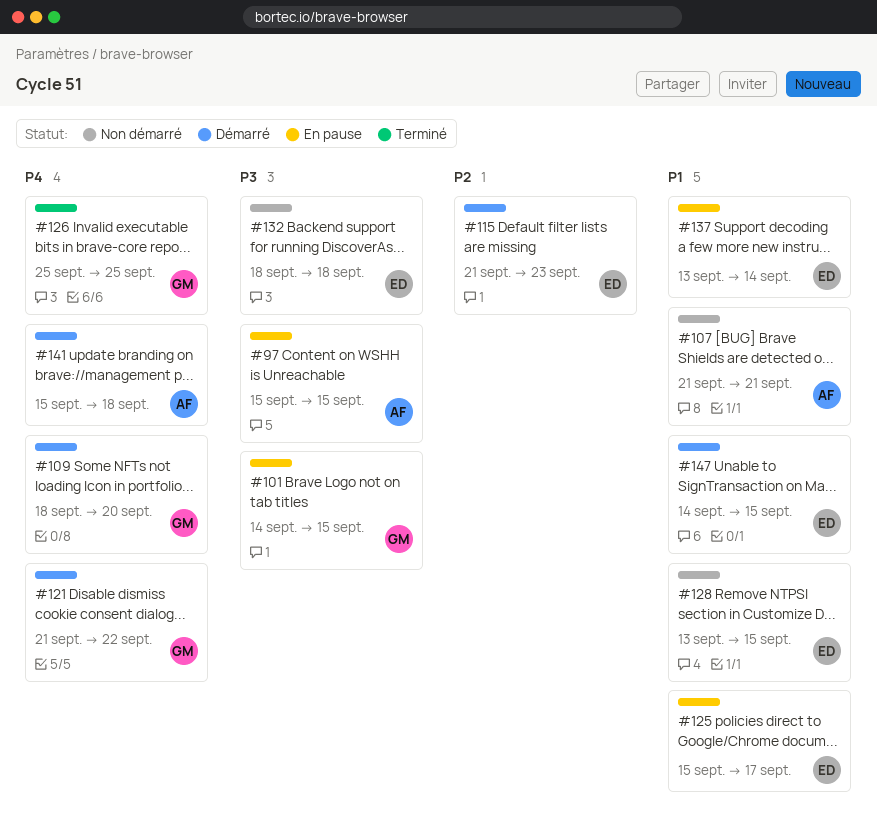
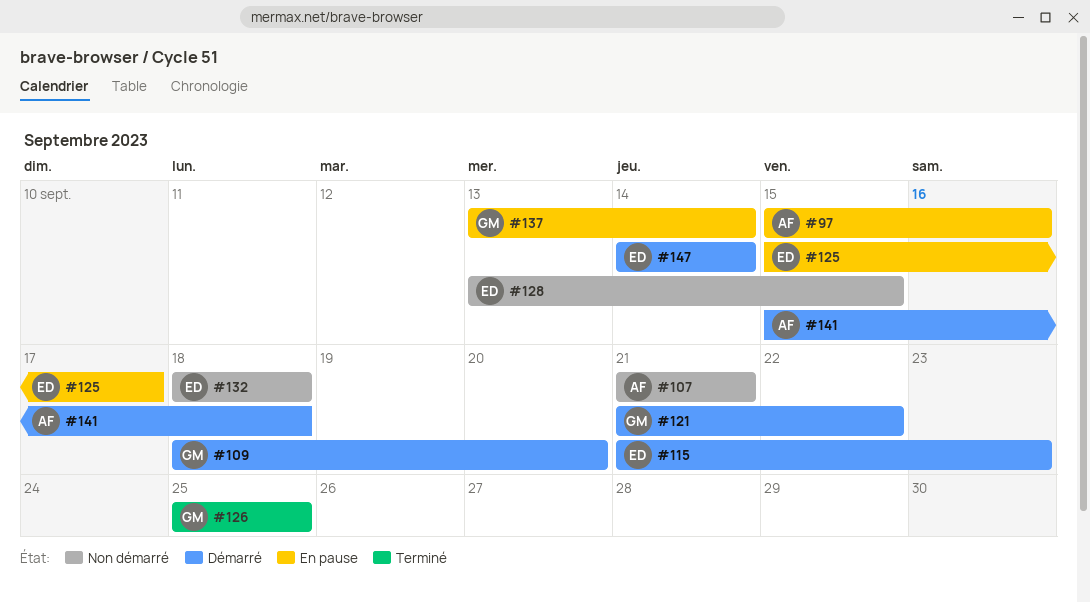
#97, due: Sep 15 -> Sep 16
#101: present -> none
#137, owner: ED -> GM
#147, due: Sep 15 -> Sep 14

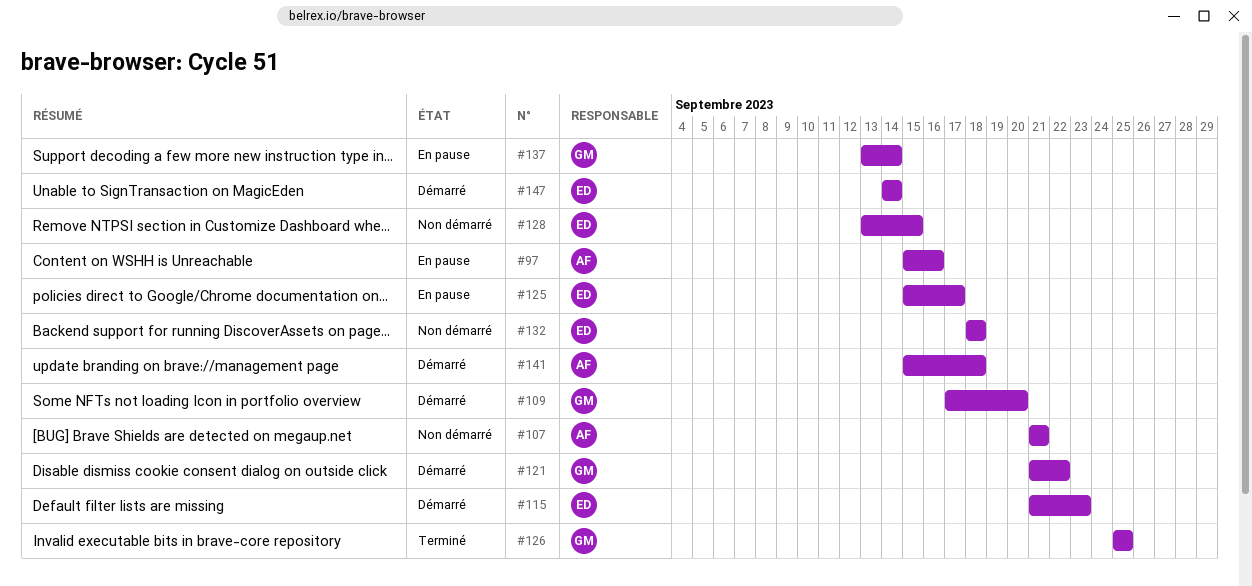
#109, start: Sep 18 -> Sep 17

